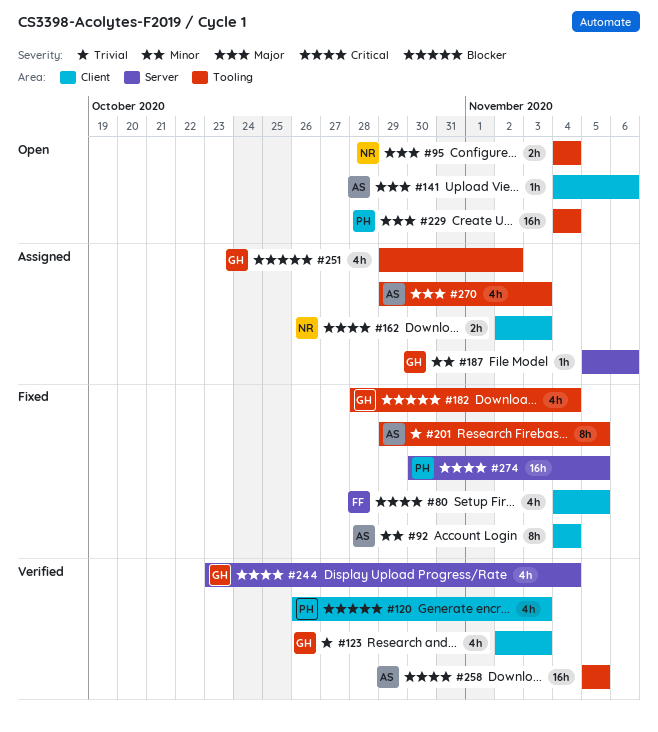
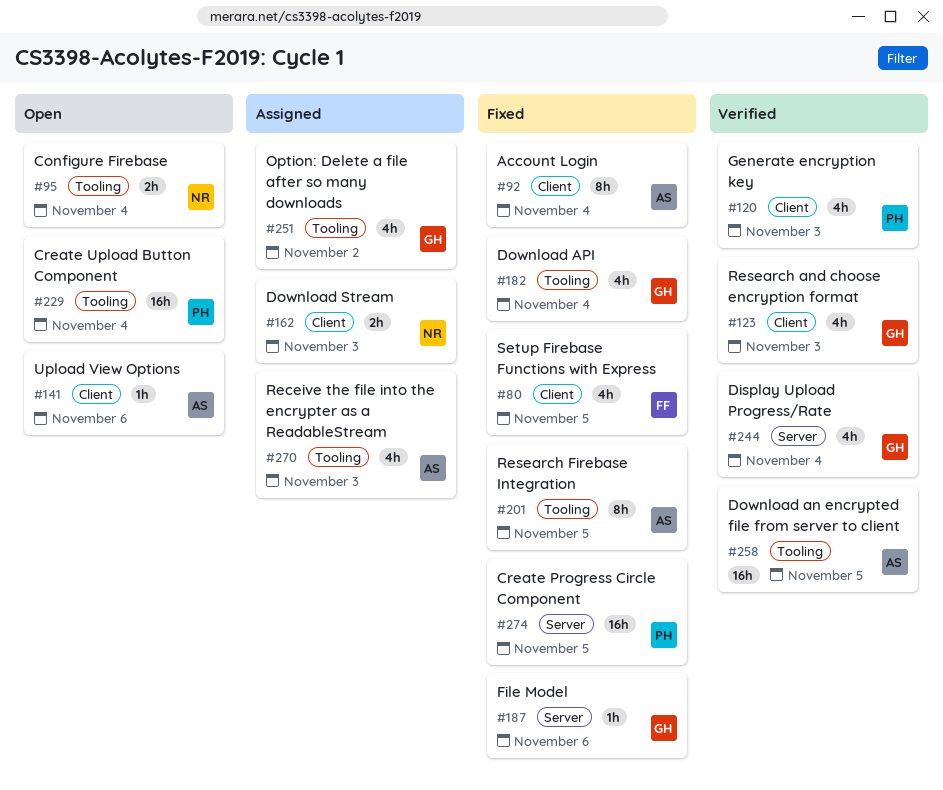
#187, status: Assigned -> Fixed

